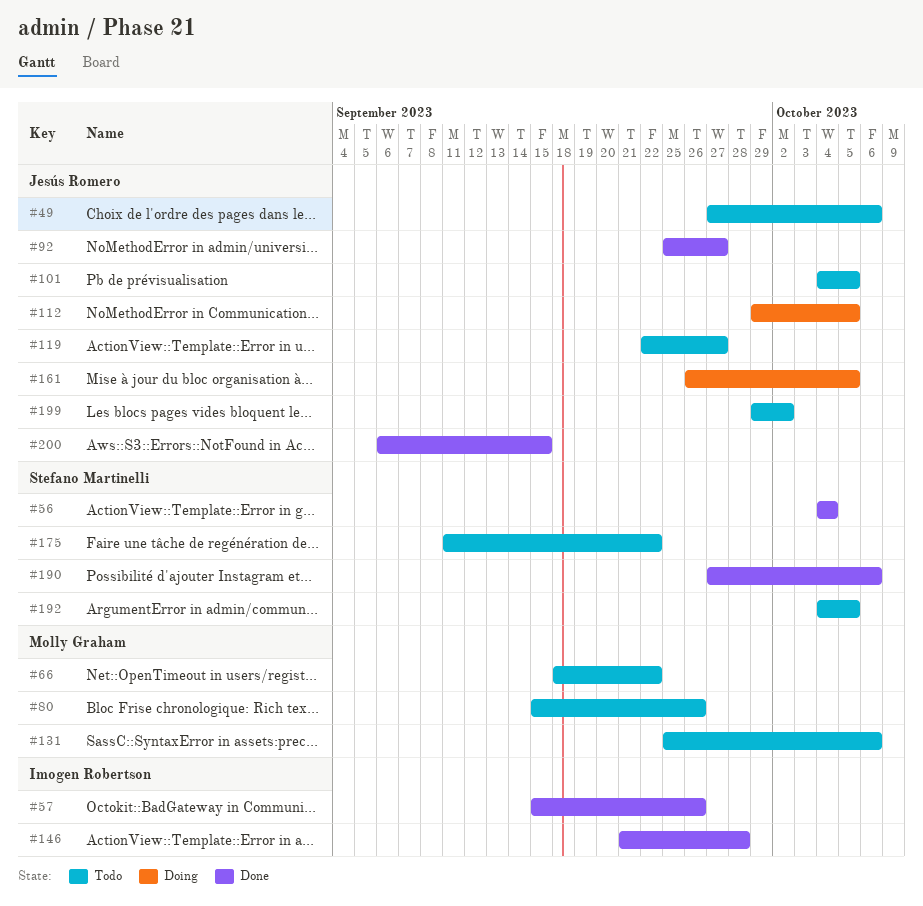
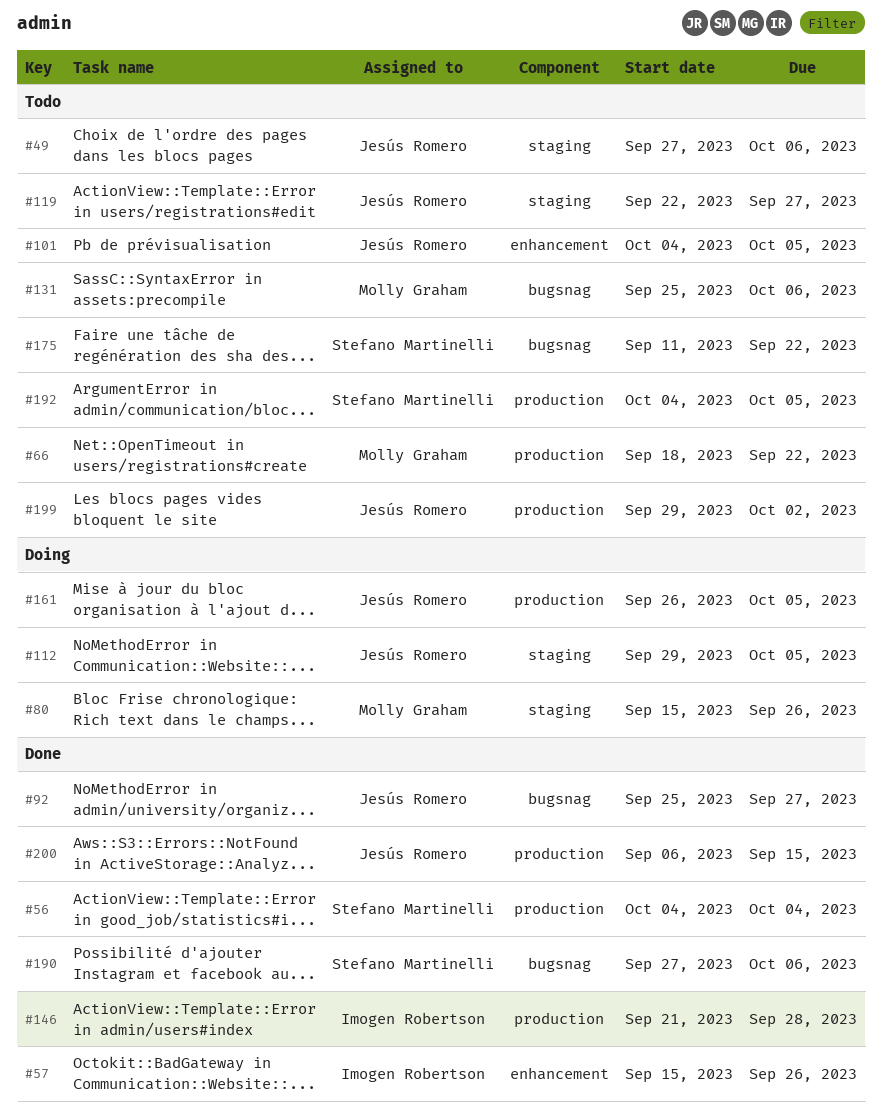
#80, status: Todo -> Doing

